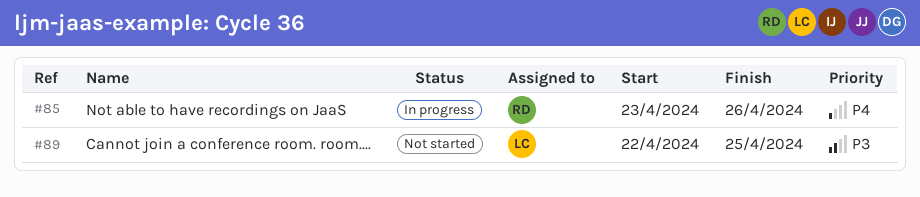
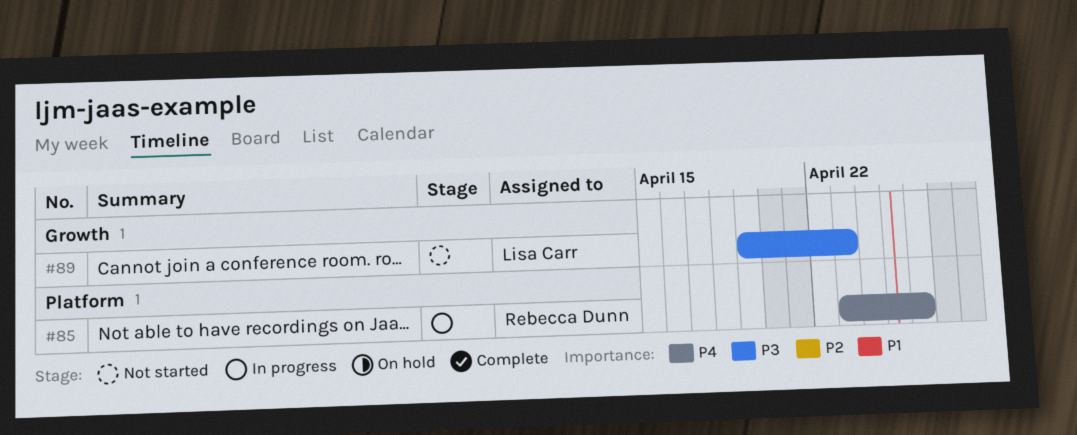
#89, start: Apr 22 -> Apr 19
#89, due: Apr 25 -> Apr 23

